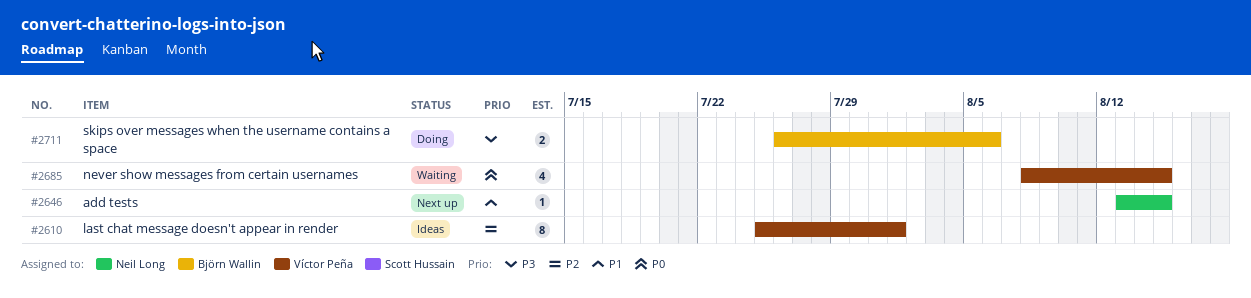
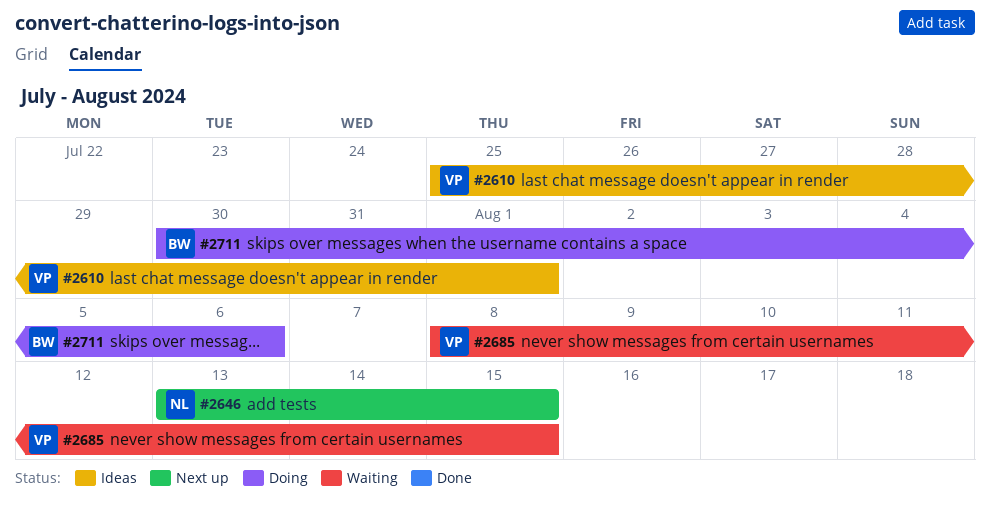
#2711, start: Jul 26 -> Jul 30

